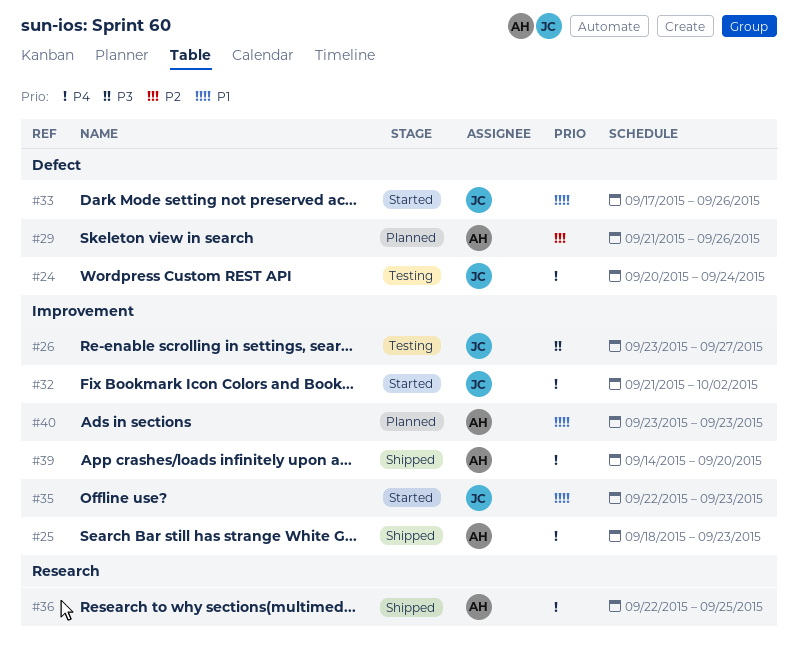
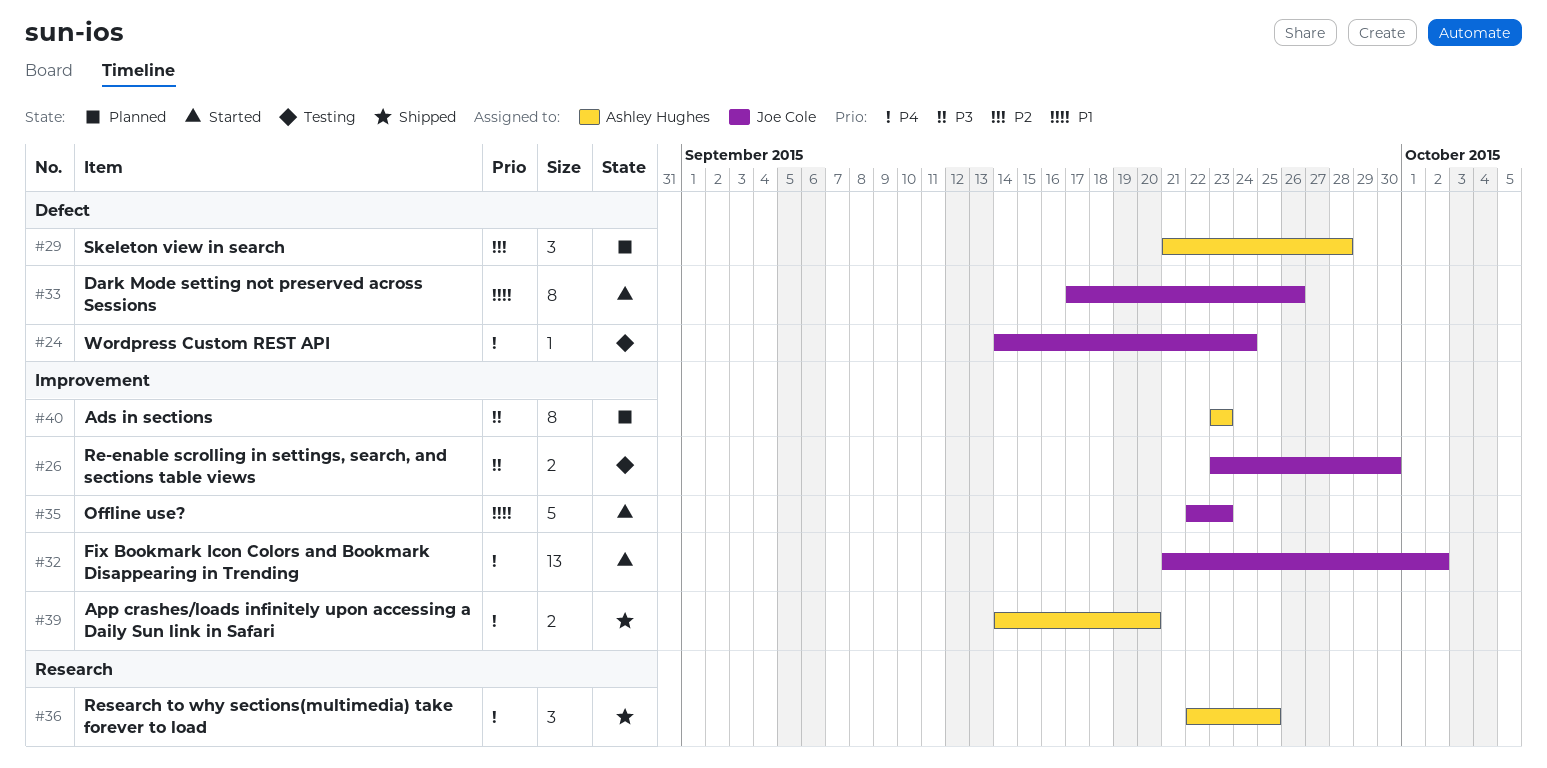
#24, start: Sep 20 -> Sep 14
#25: present -> none
#26, due: Sep 27 -> Sep 30
#29, due: Sep 26 -> Sep 28
#40, priority: P1 -> P3

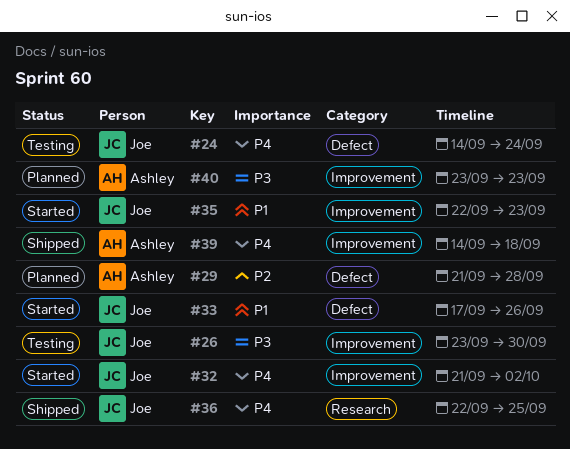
#36, owner: Ashley Hughes -> Joe Cole
#39, due: Sep 20 -> Sep 18

